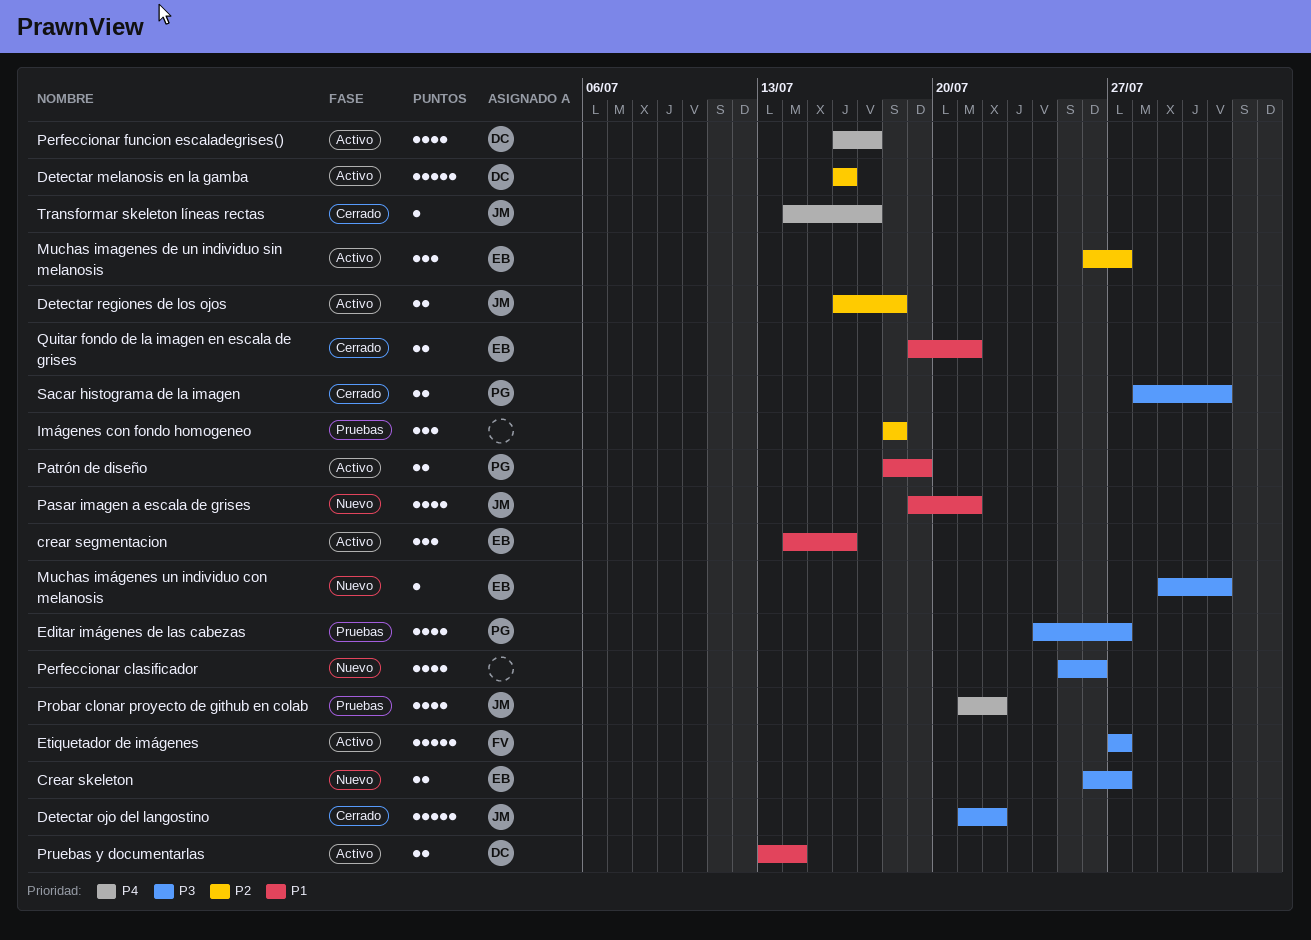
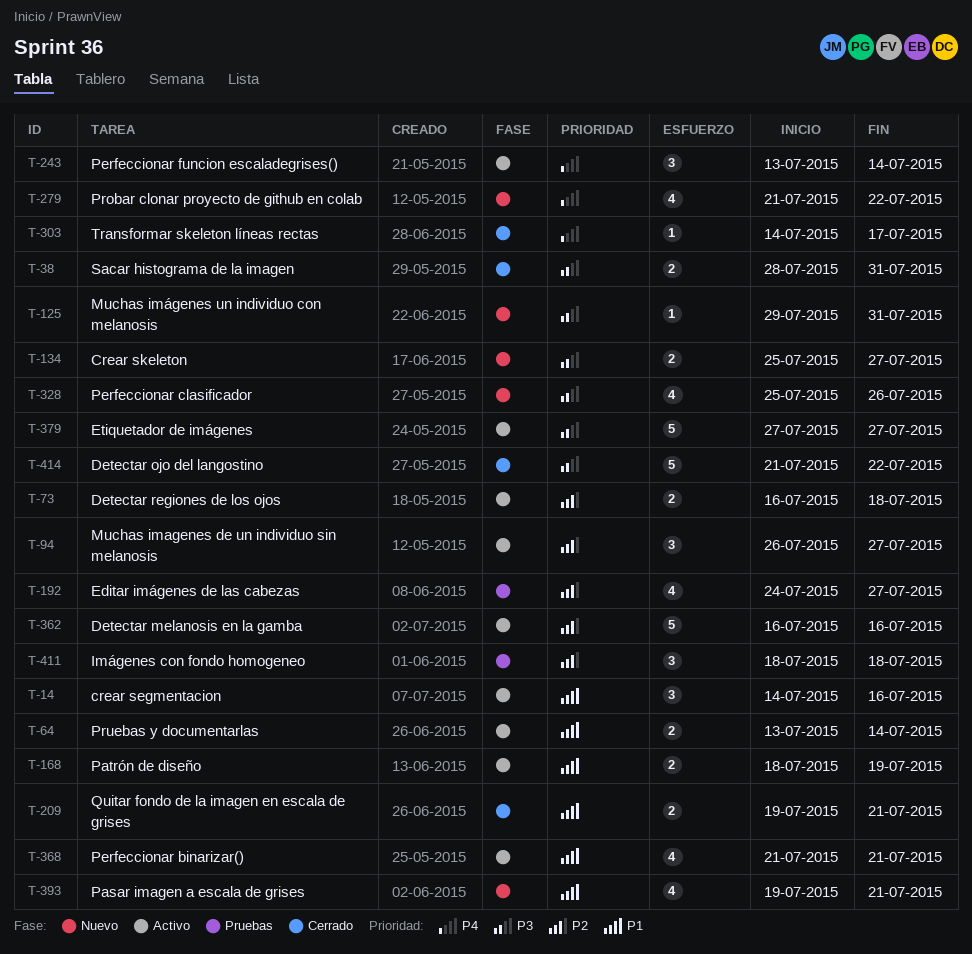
Crear skeleton, start: Jul 26 -> Jul 25
Editar imágenes de las cabezas, priority: P3 -> P2
Perfeccionar binarizar(): none -> present
Perfeccionar funcion escaladegrises(), estimate: 4 -> 3
Perfeccionar funcion escaladegrises(), start: Jul 16 -> Jul 13
Perfeccionar funcion escaladegrises(), due: Jul 17 -> Jul 14
Probar clonar proyecto de github en colab, status: Pruebas -> Nuevo

